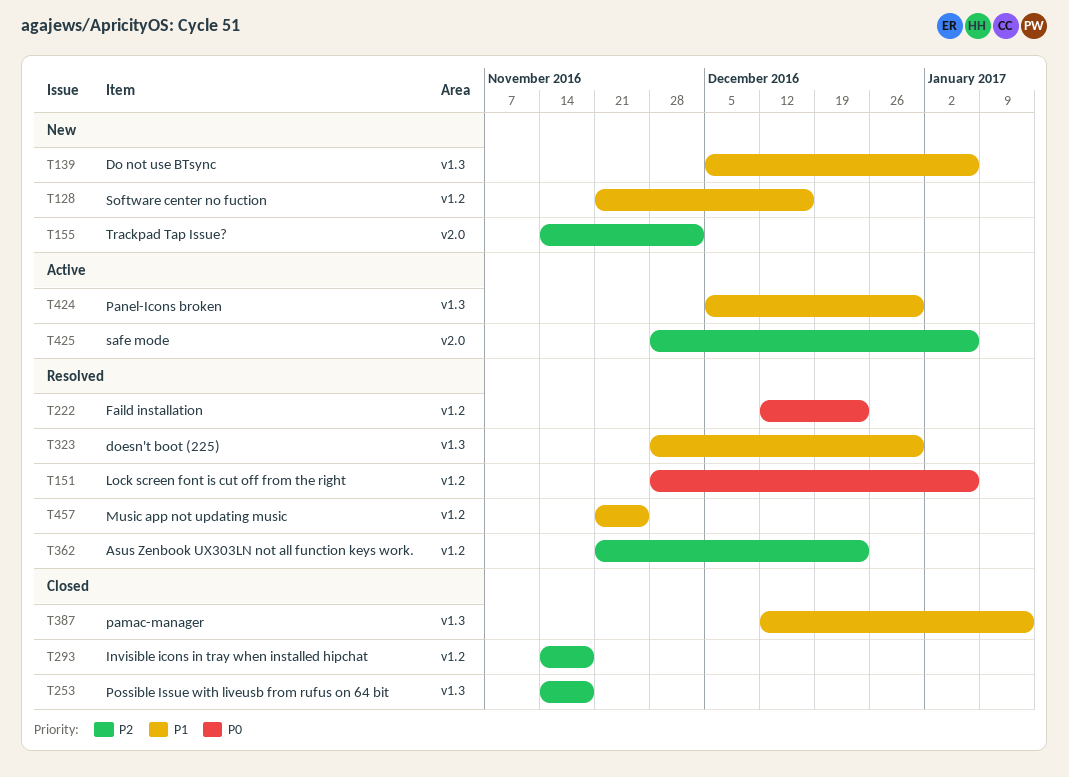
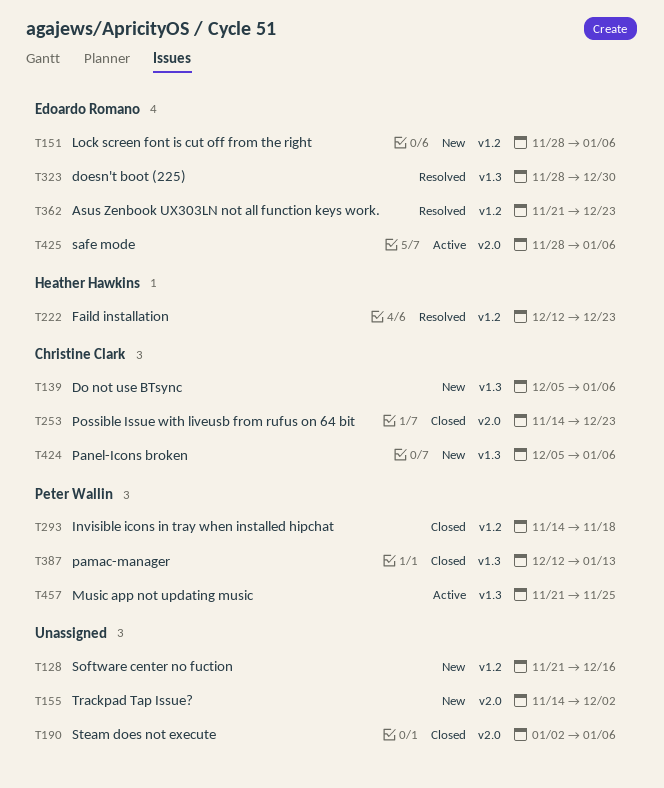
T151, status: Resolved -> New
T190: none -> present
T253, label: v1.3 -> v2.0
T253, due: Nov 18 -> Dec 23
T424, status: Active -> New
T424, due: Dec 30 -> Jan 6
T457, status: Resolved -> Active
T457, label: v1.2 -> v1.3

